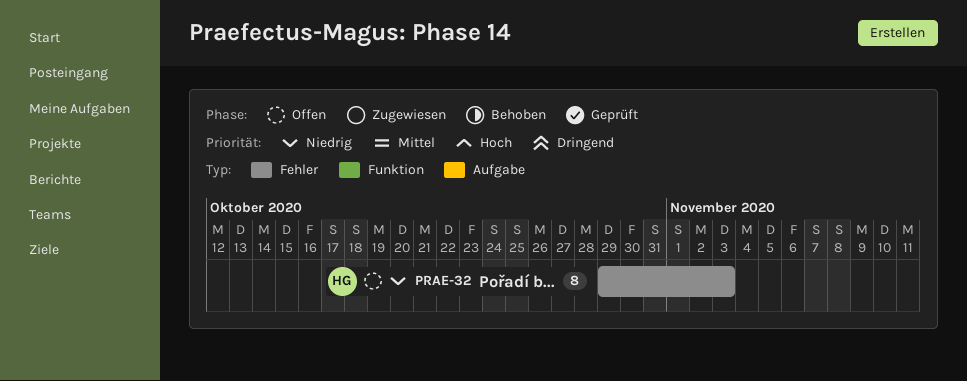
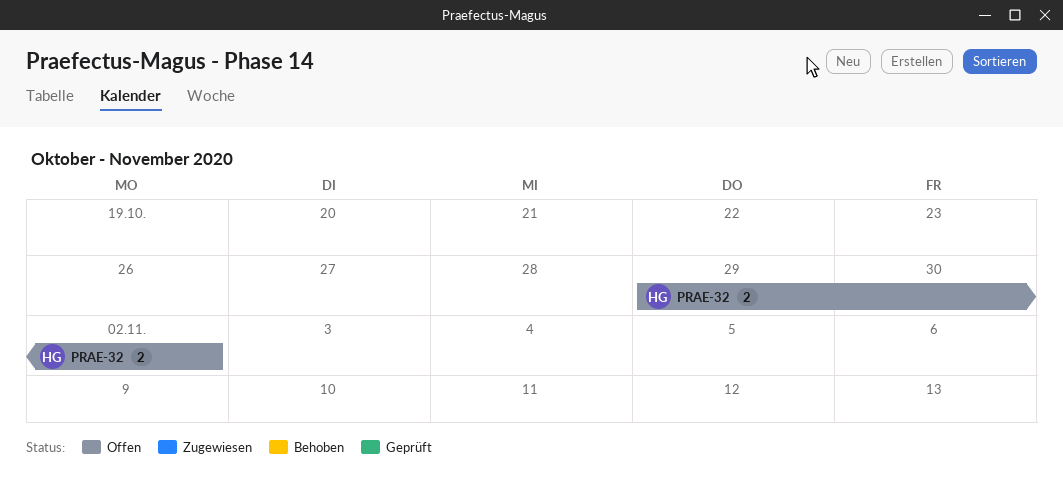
PRAE-32, estimate: 8 -> 2
PRAE-32, due: Nov 3 -> Nov 2

